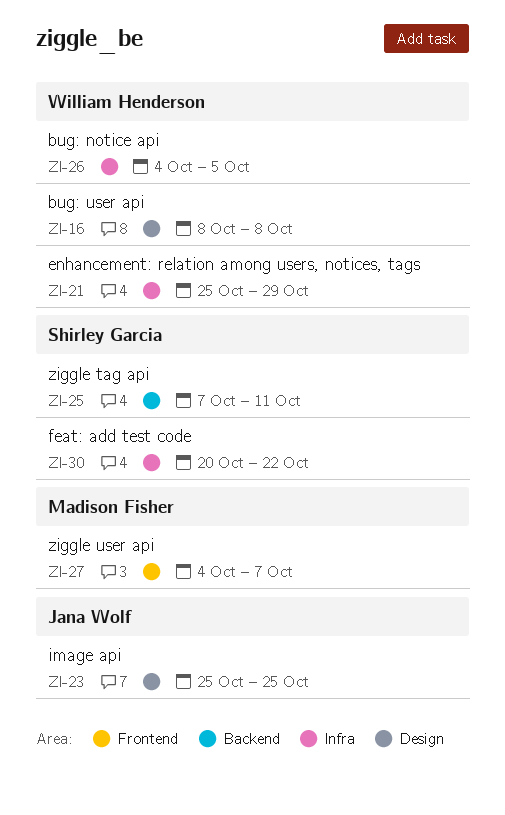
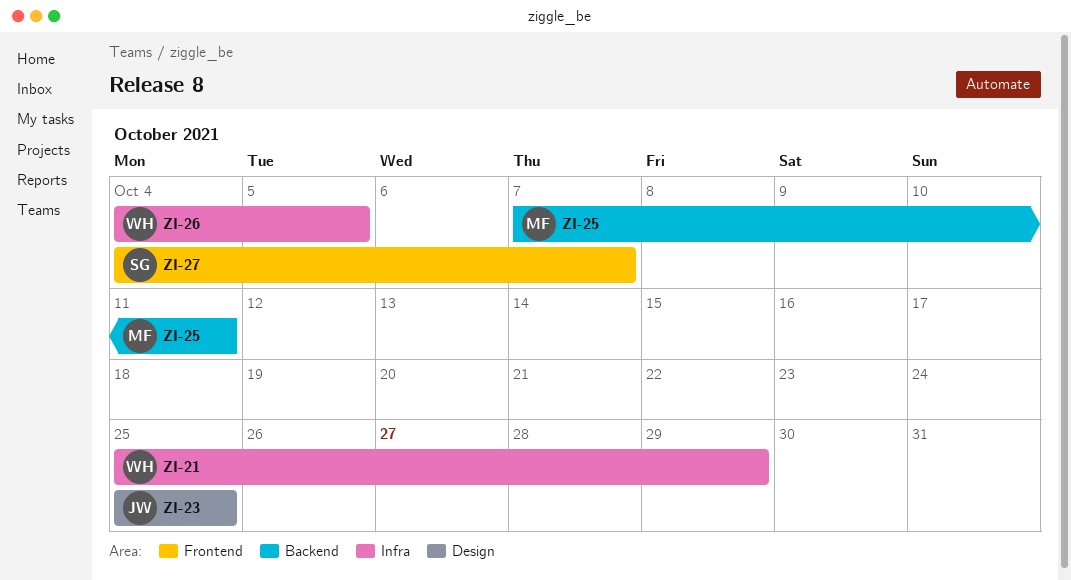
ZI-16: present -> none
ZI-25, owner: Shirley Garcia -> Madison Fisher
ZI-27, owner: Madison Fisher -> Shirley Garcia
ZI-30: present -> none

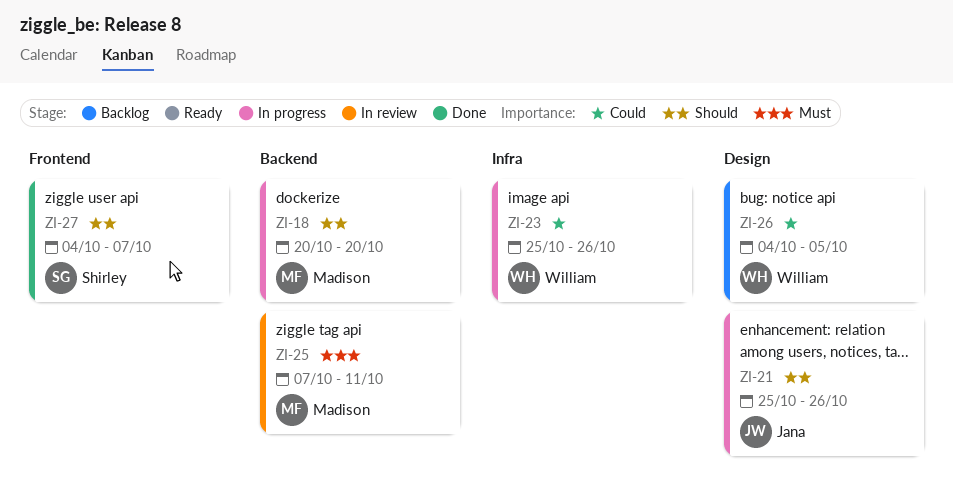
ZI-18: none -> present
ZI-21, owner: William -> Jana
ZI-21, label: Infra -> Design
ZI-21, due: Oct 29 -> Oct 26
ZI-23, owner: Jana -> William
ZI-23, label: Design -> Infra
ZI-23, due: Oct 25 -> Oct 26
ZI-26, label: Infra -> Design

